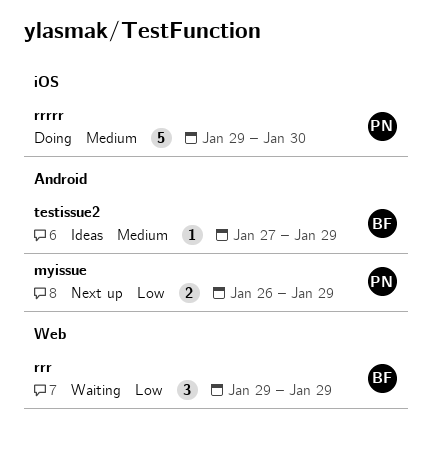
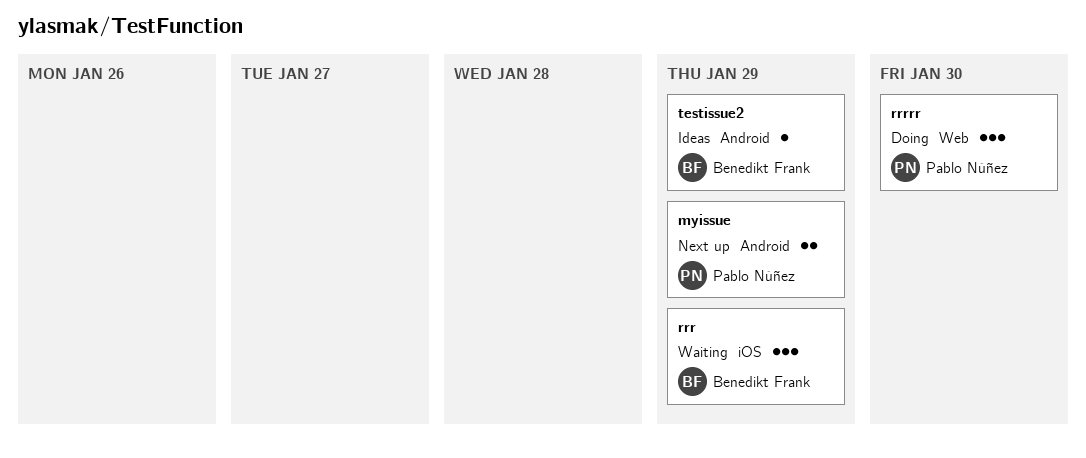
rrr, label: Web -> iOS
rrrrr, label: iOS -> Web
rrrrr, estimate: 5 -> 3

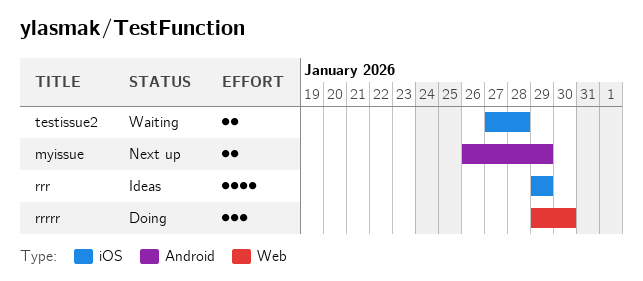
rrr, status: Waiting -> Ideas
rrr, estimate: 3 -> 4
testissue2, status: Ideas -> Waiting
testissue2, label: Android -> iOS
testissue2, estimate: 1 -> 2
testissue2, due: Jan 29 -> Jan 28

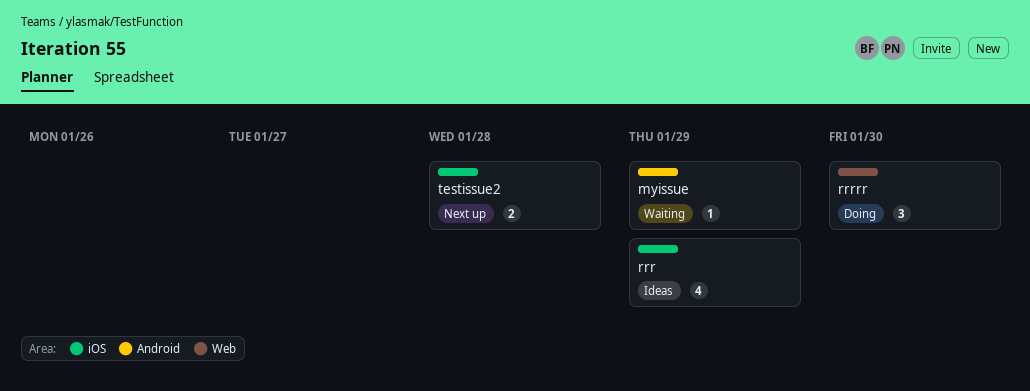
myissue, status: Next up -> Waiting
myissue, estimate: 2 -> 1
testissue2, status: Waiting -> Next up

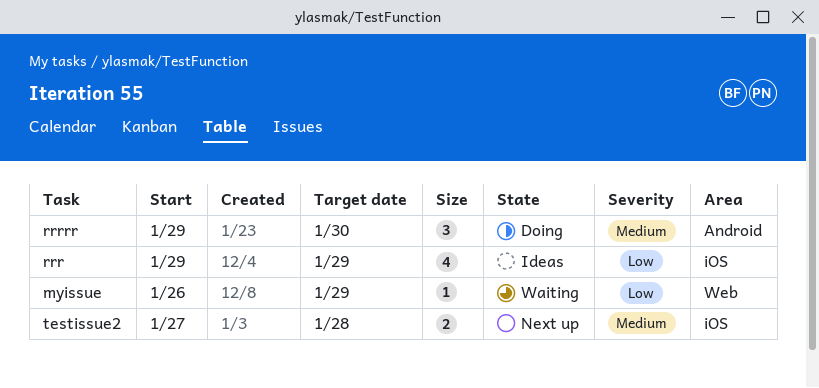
myissue, label: Android -> Web
rrrrr, label: Web -> Android

